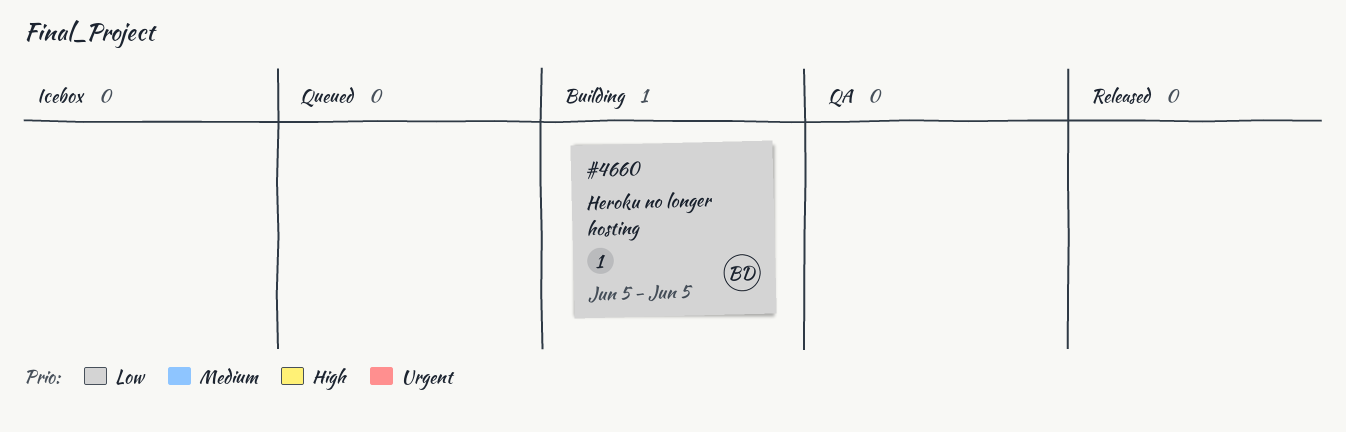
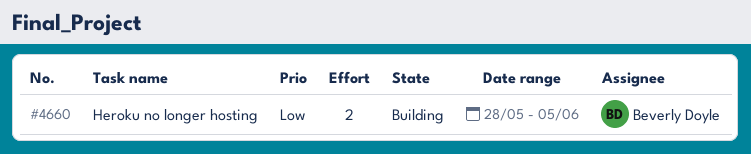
#4660, estimate: 1 -> 2
#4660, start: Jun 5 -> May 28

